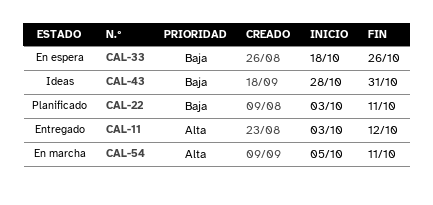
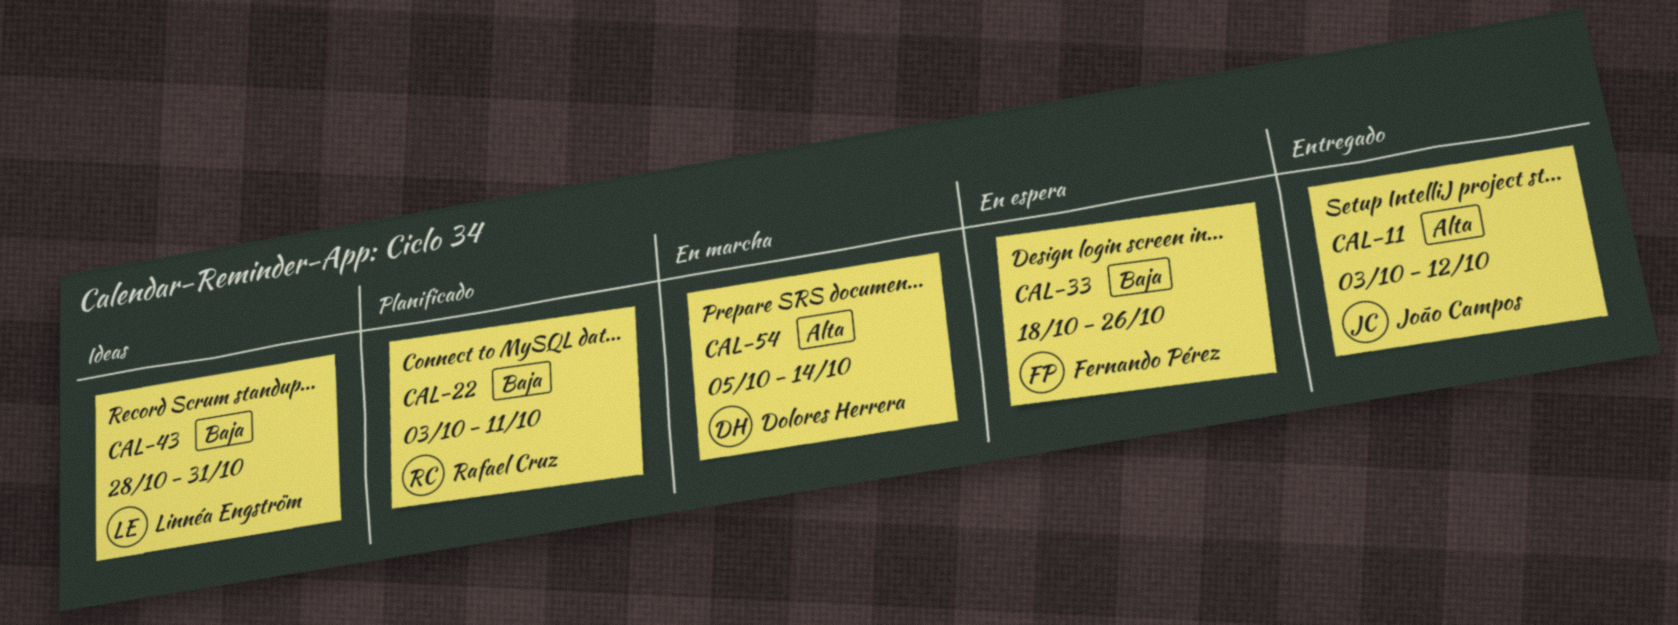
CAL-54, due: Oct 11 -> Oct 14

